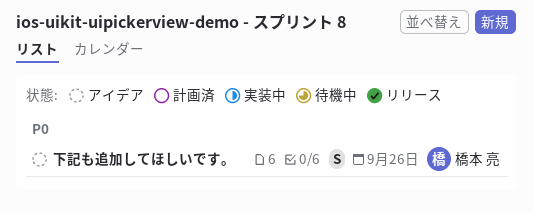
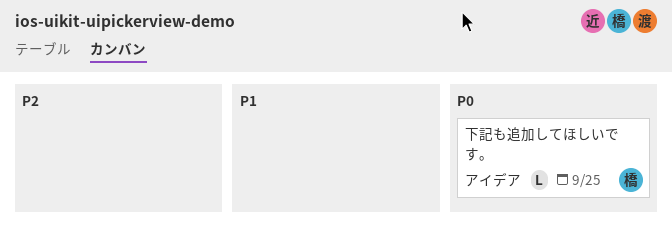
下記も追加してほしいです。, estimate: S -> L
下記も追加してほしいです。, due: Sep 26 -> Sep 25

